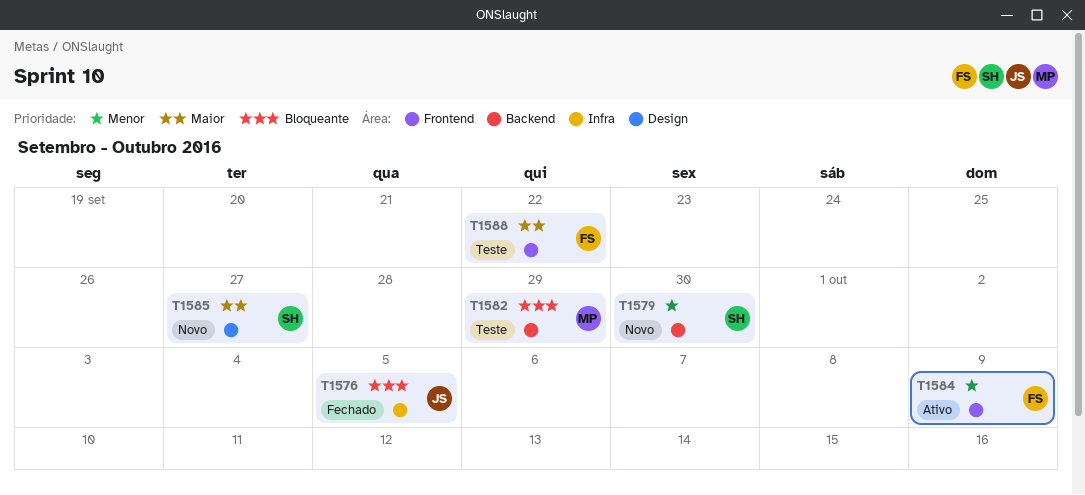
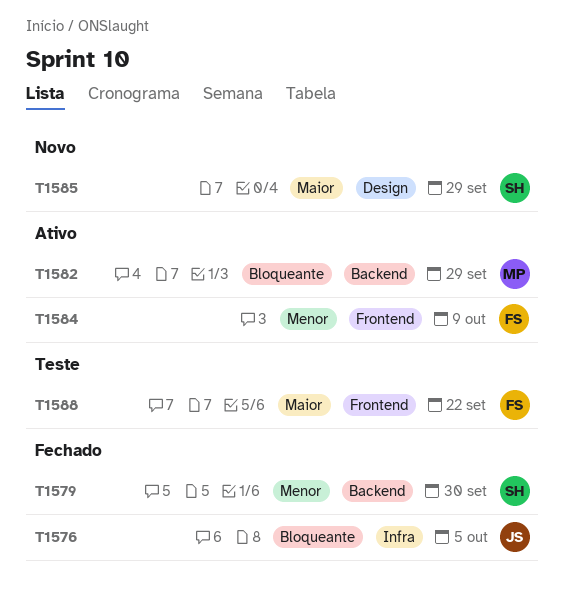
T1579, status: Novo -> Fechado
T1582, status: Teste -> Ativo
T1585, due: Sep 27 -> Sep 29

